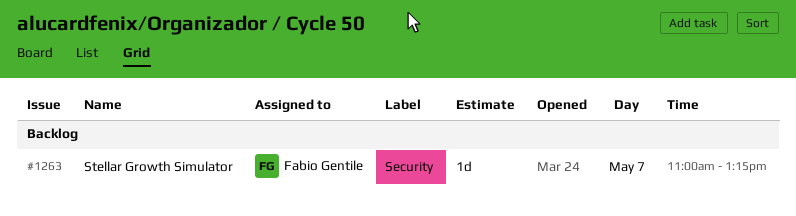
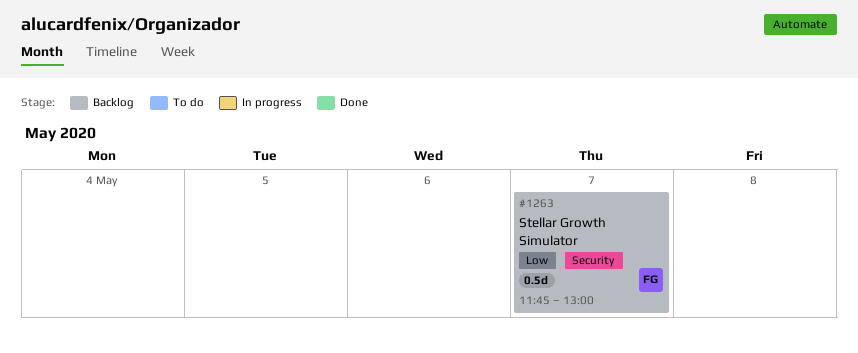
#1263, estimate: 1d -> 0.5d
#1263, begins: 11:00 -> 11:45
#1263, ends: 13:15 -> 13:00

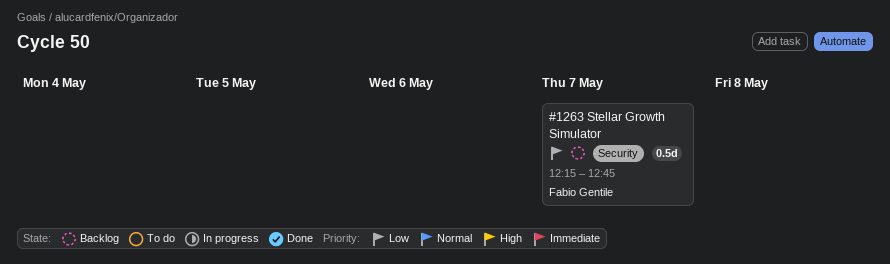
#1263, begins: 11:45 -> 12:15
#1263, ends: 13:00 -> 12:45

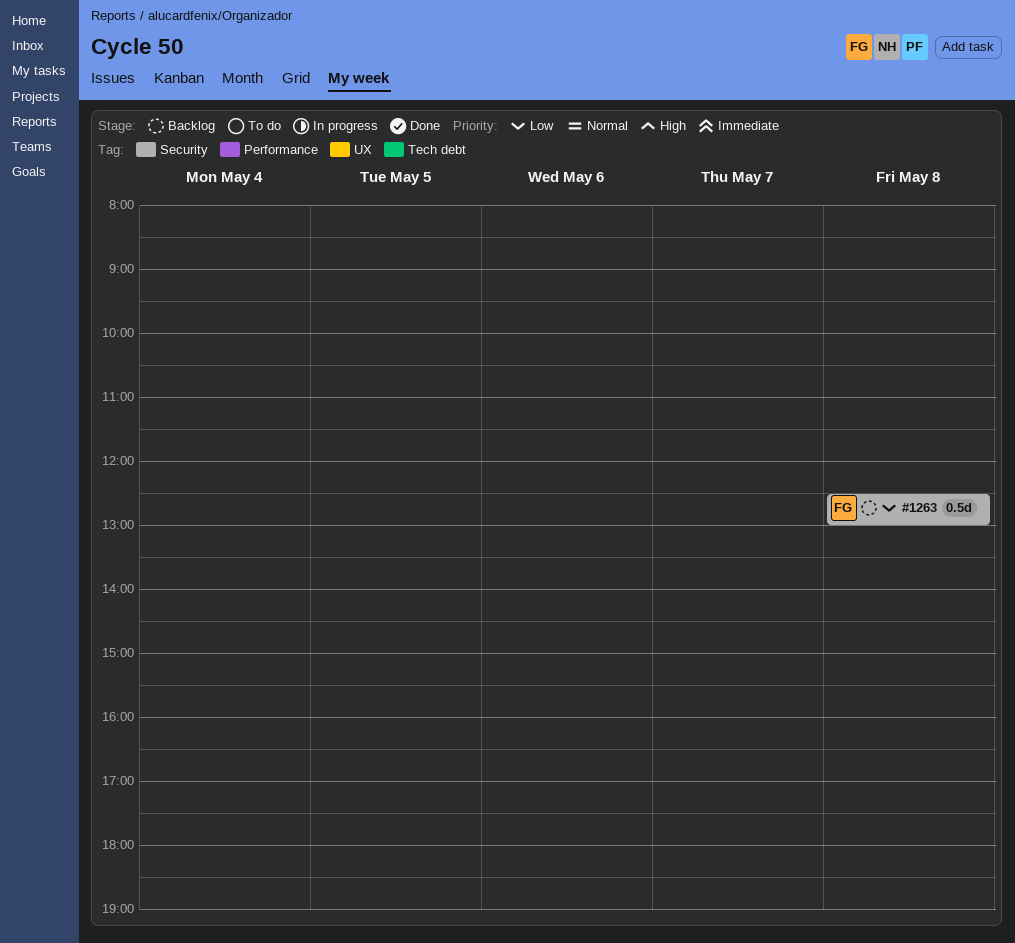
#1263, day: May 7 -> May 8
#1263, begins: 12:15 -> 12:30
#1263, ends: 12:45 -> 13:00

